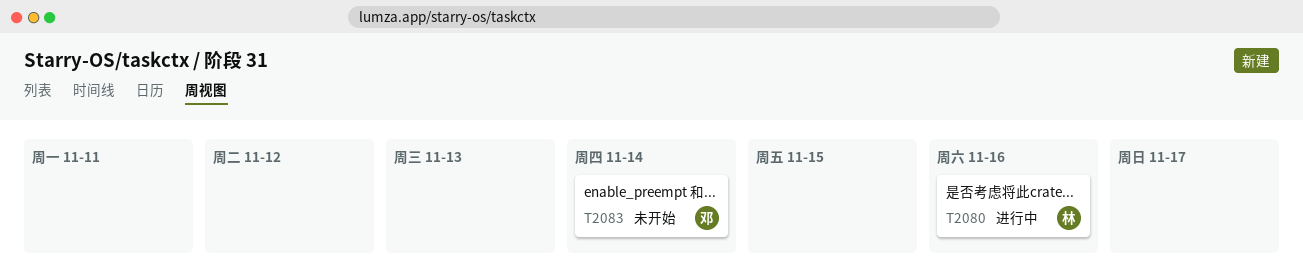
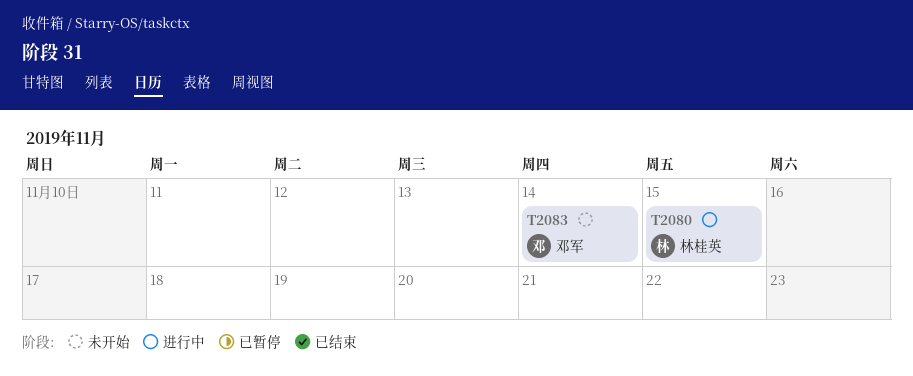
T2080, due: Nov 16 -> Nov 15

